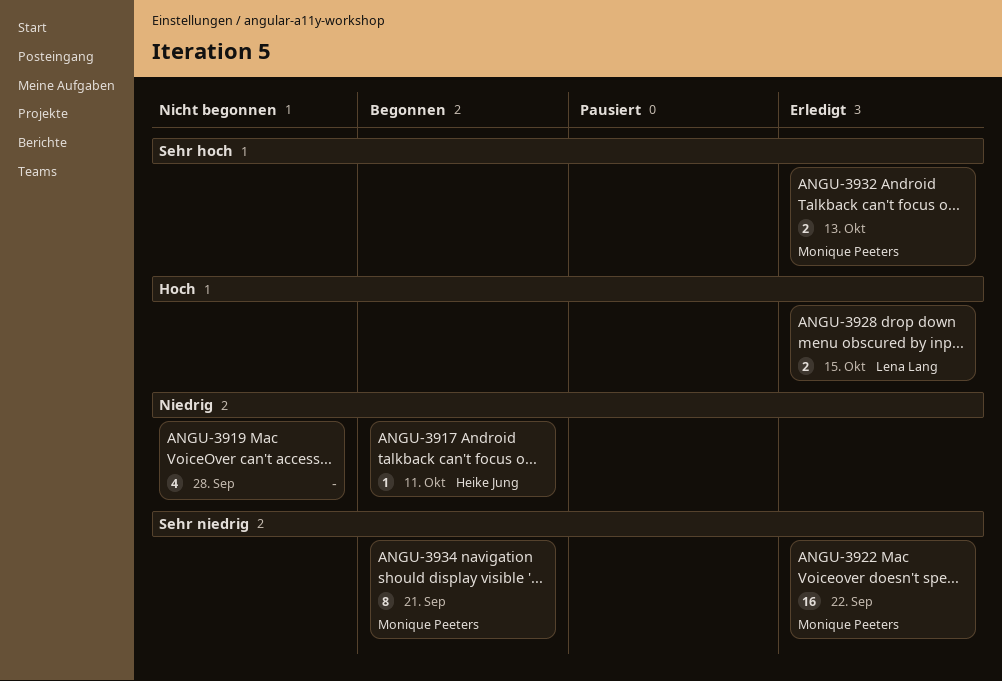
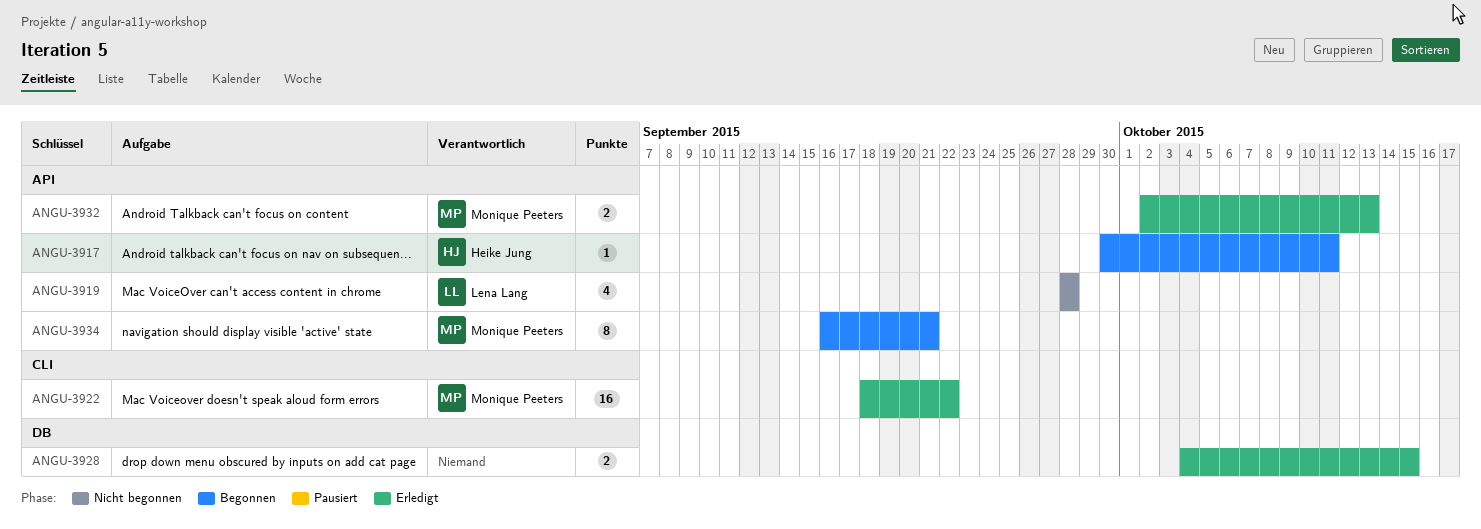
ANGU-3919, owner: none -> Lena Lang
ANGU-3928, owner: Lena Lang -> none

